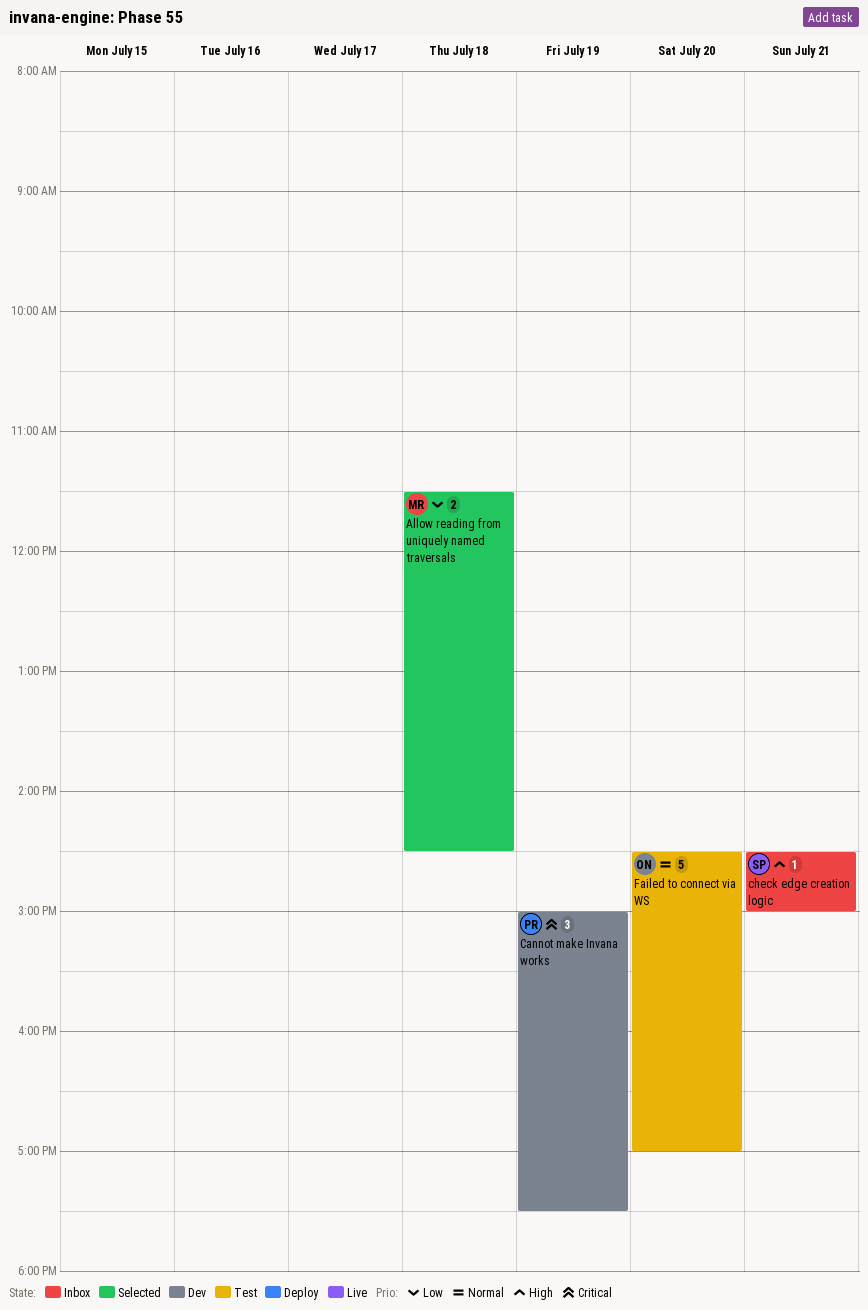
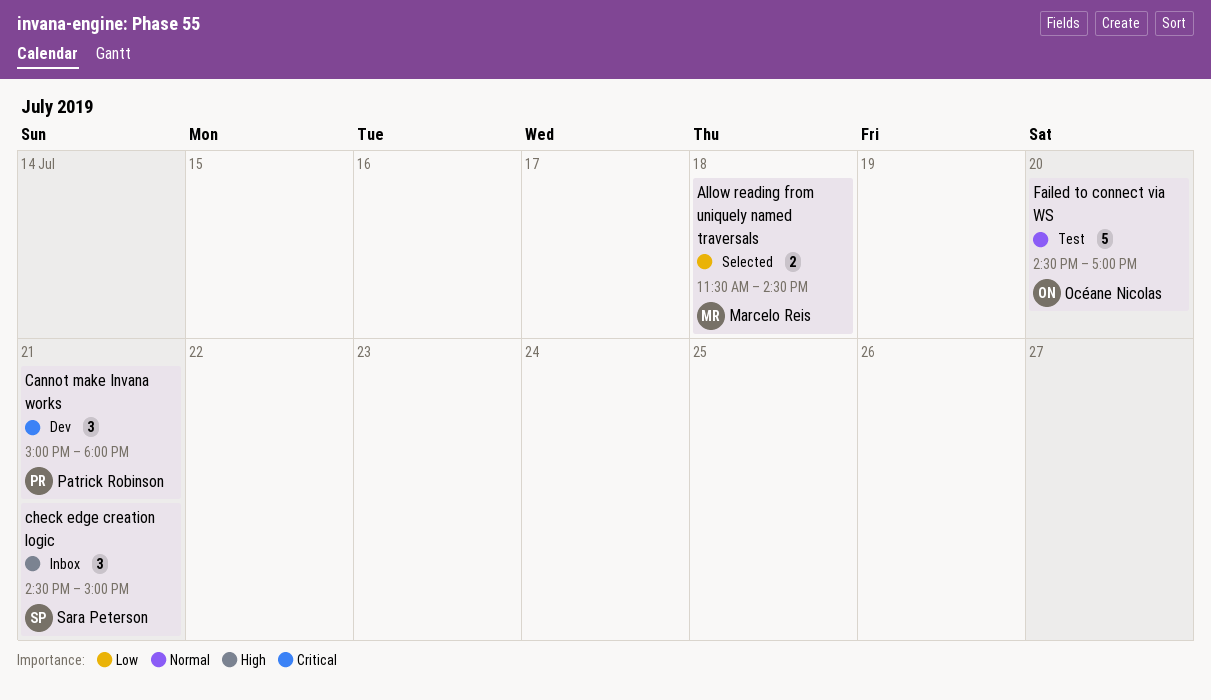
Cannot make Invana works, day: Jul 19 -> Jul 21
Cannot make Invana works, ends: 17:30 -> 18:00
check edge creation logic, estimate: 1 -> 3

